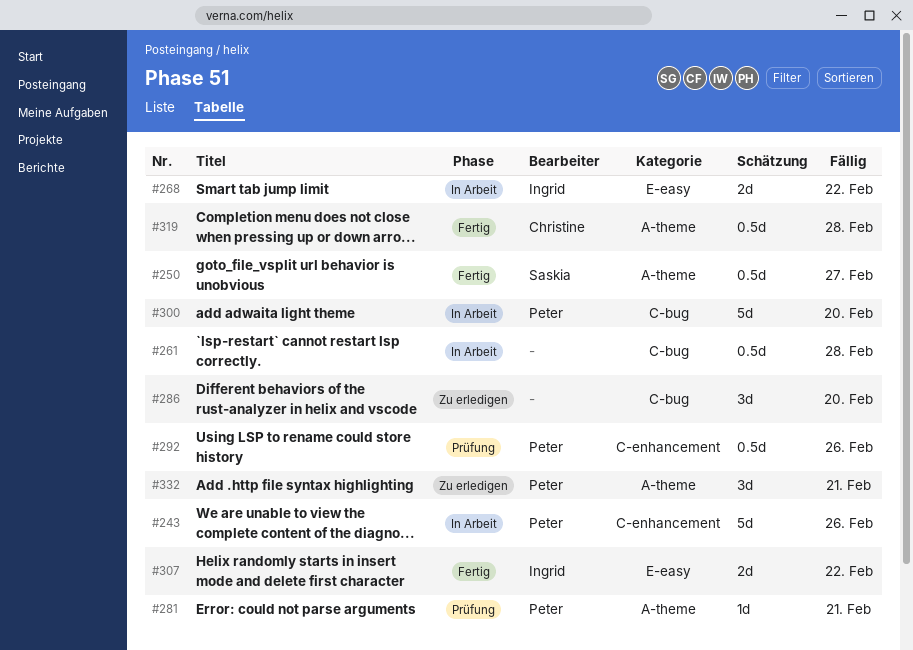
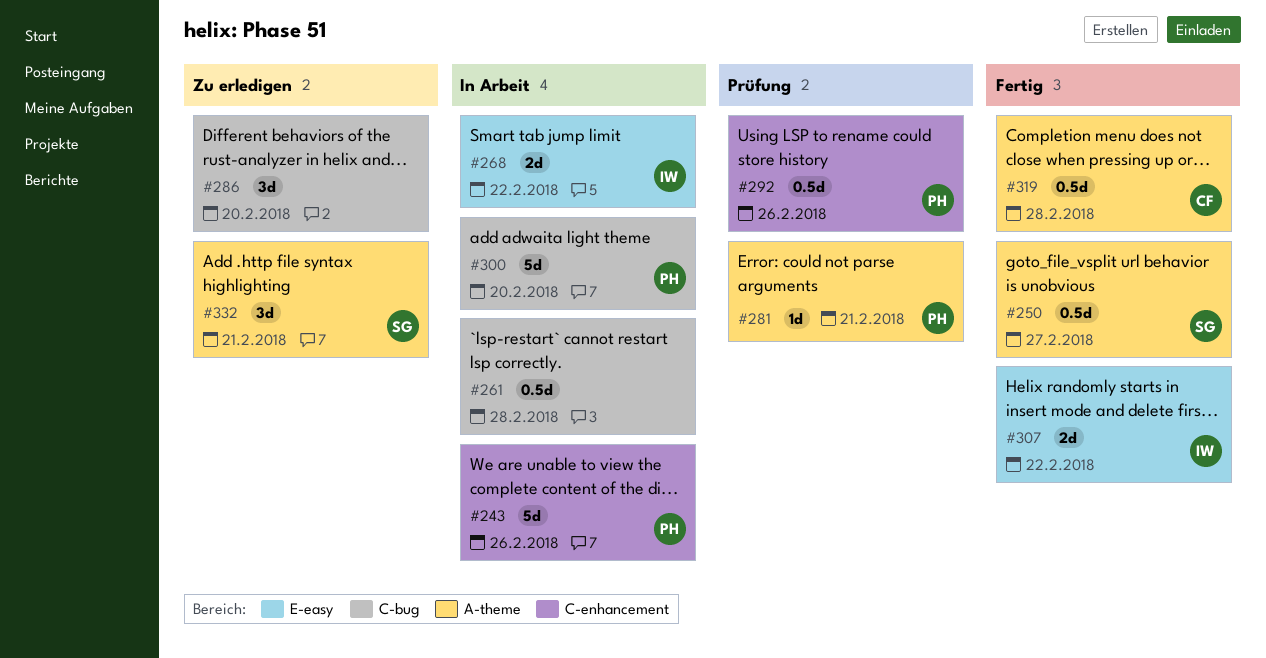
#332, owner: Peter -> Saskia

